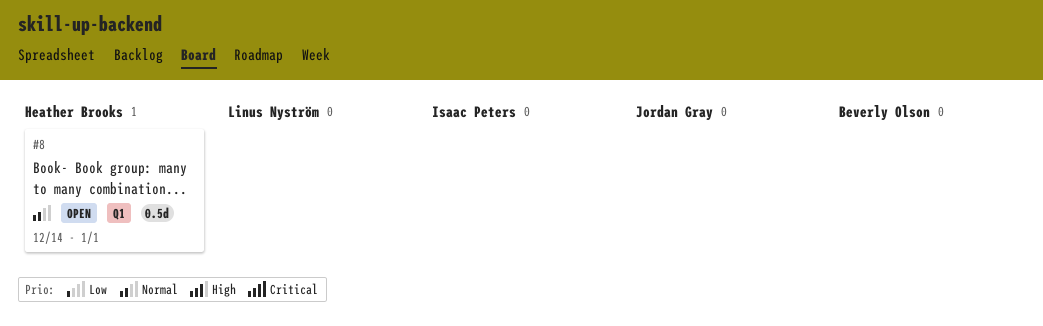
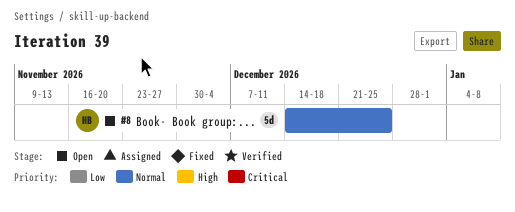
#8, estimate: 0.5d -> 5d
#8, due: Jan 1 -> Dec 25

